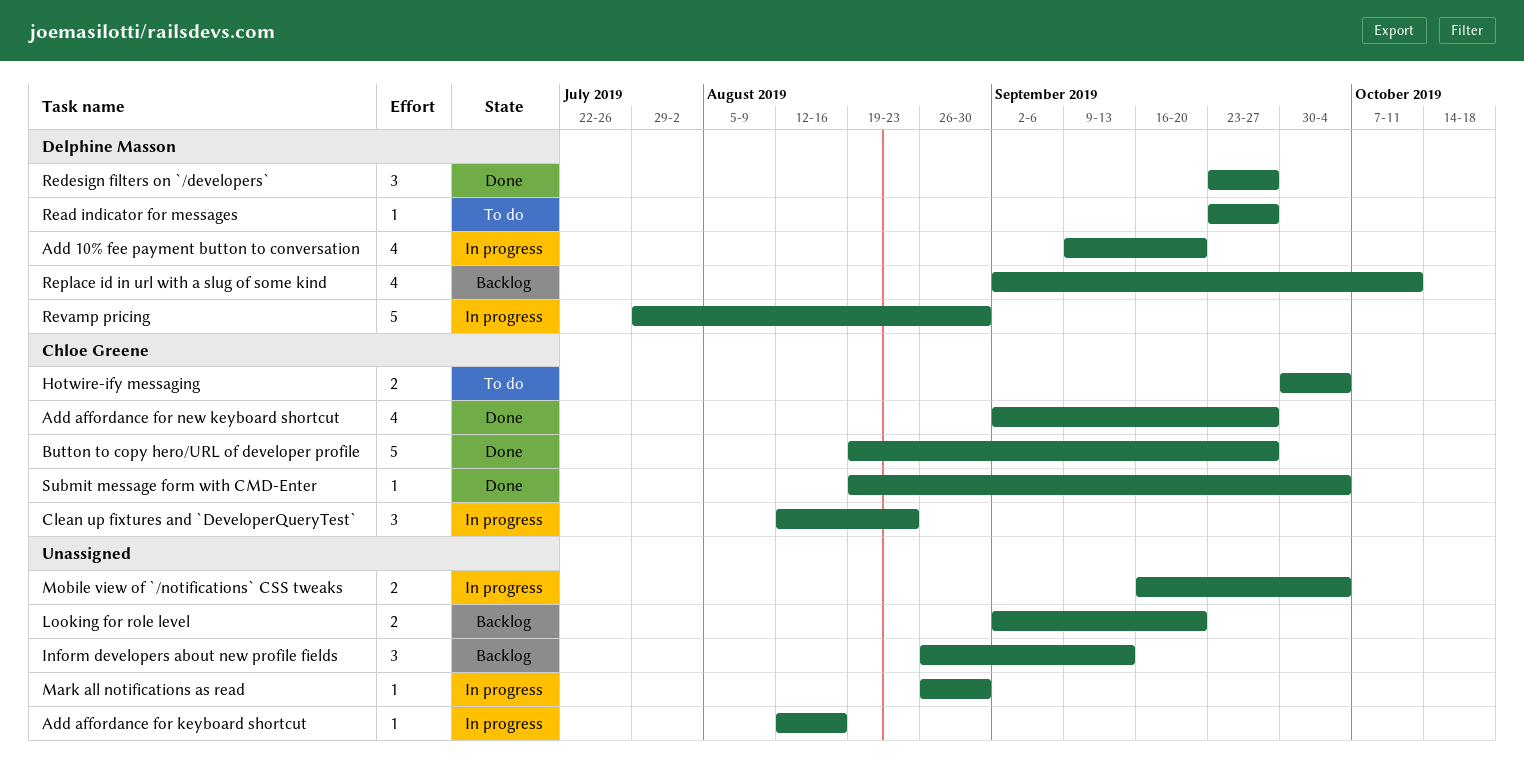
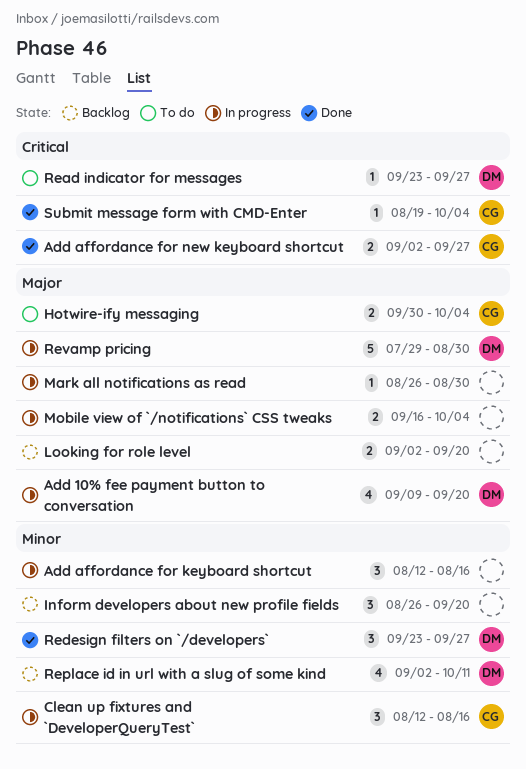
Add affordance for keyboard shortcut, estimate: 1 -> 3
Add affordance for new keyboard shortcut, estimate: 4 -> 2
Button to copy hero/URL of developer profile: present -> none
Clean up fixtures and `DeveloperQueryTest`, due: Aug 23 -> Aug 16
Inform developers about new profile fields, due: Sep 13 -> Sep 20

